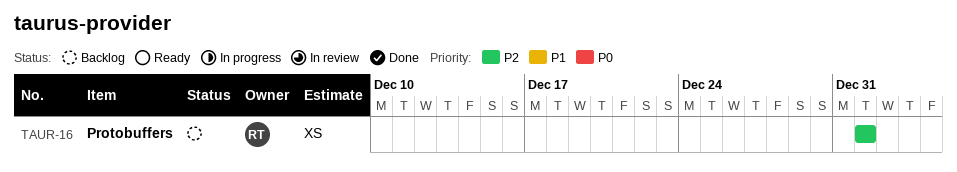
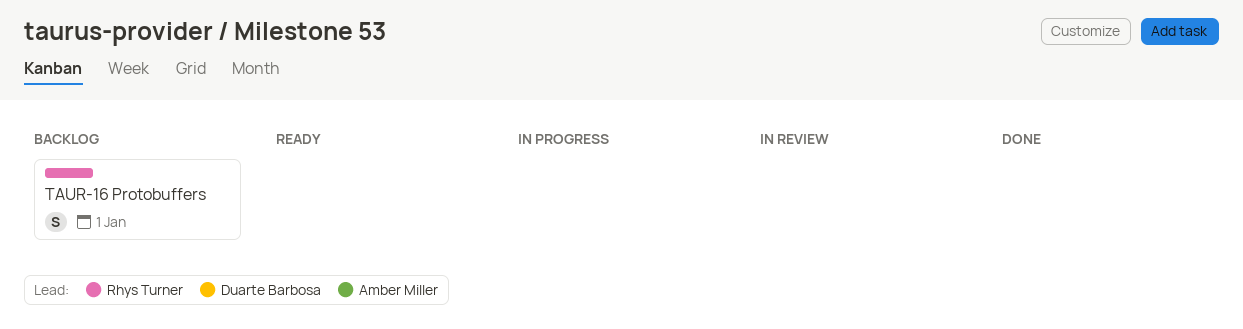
TAUR-16, estimate: XS -> S

